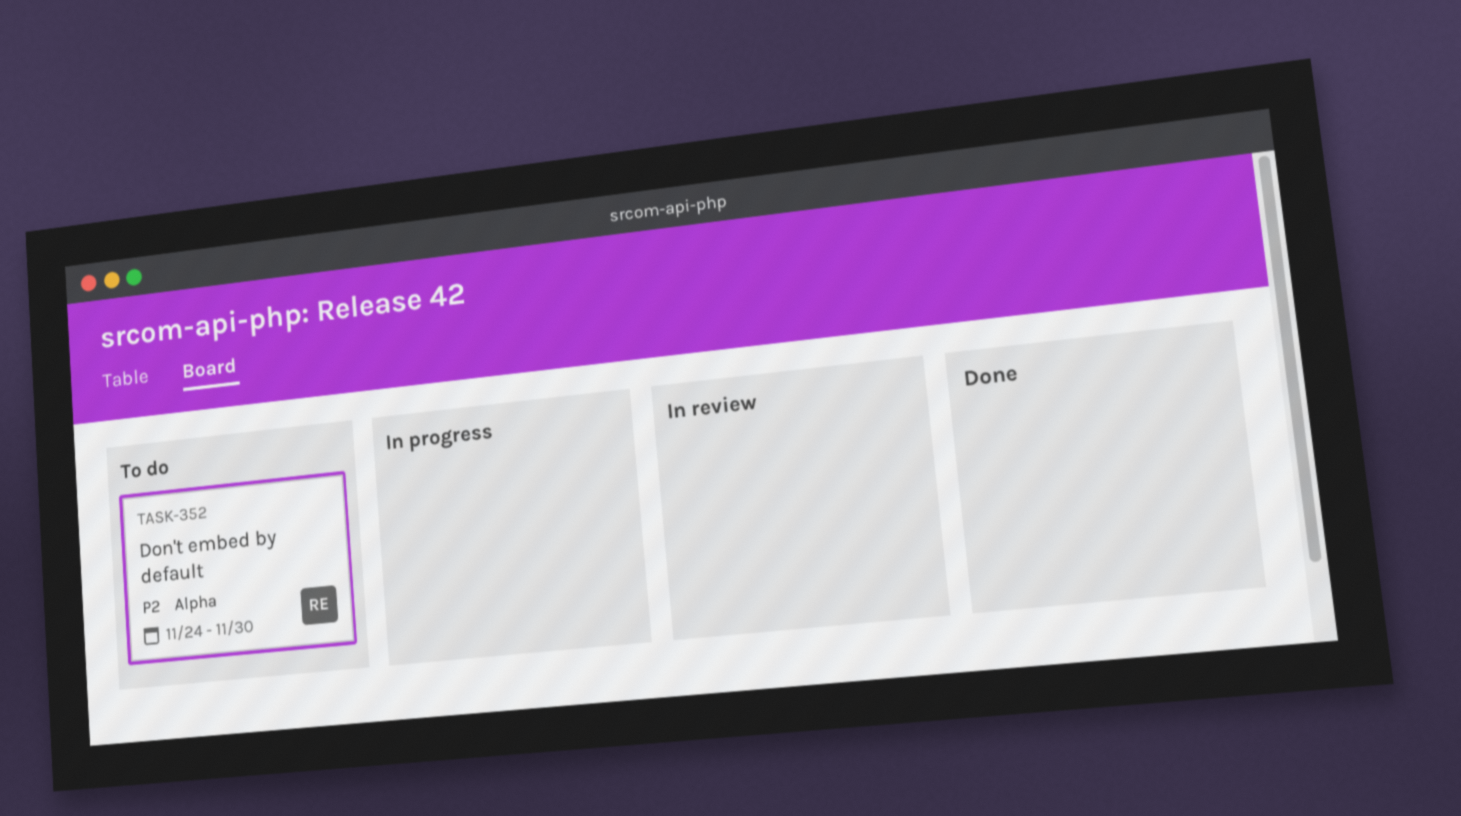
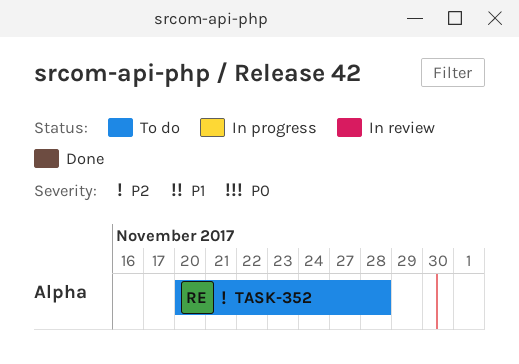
TASK-352, start: Nov 24 -> Nov 20
TASK-352, due: Nov 30 -> Nov 28

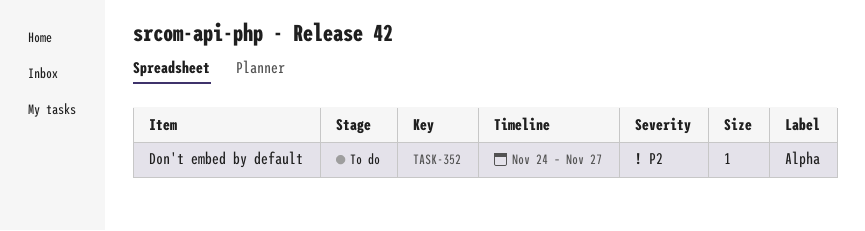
TASK-352, start: Nov 20 -> Nov 24
TASK-352, due: Nov 28 -> Nov 27

